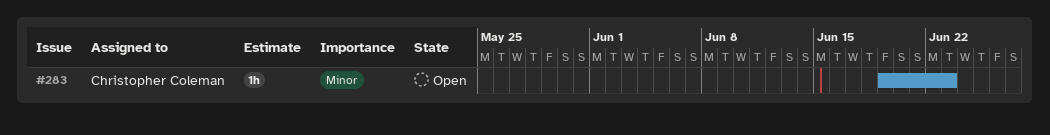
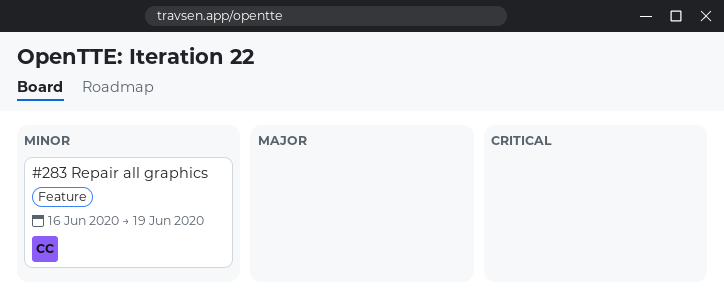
#283, start: Jun 19 -> Jun 16
#283, due: Jun 23 -> Jun 19

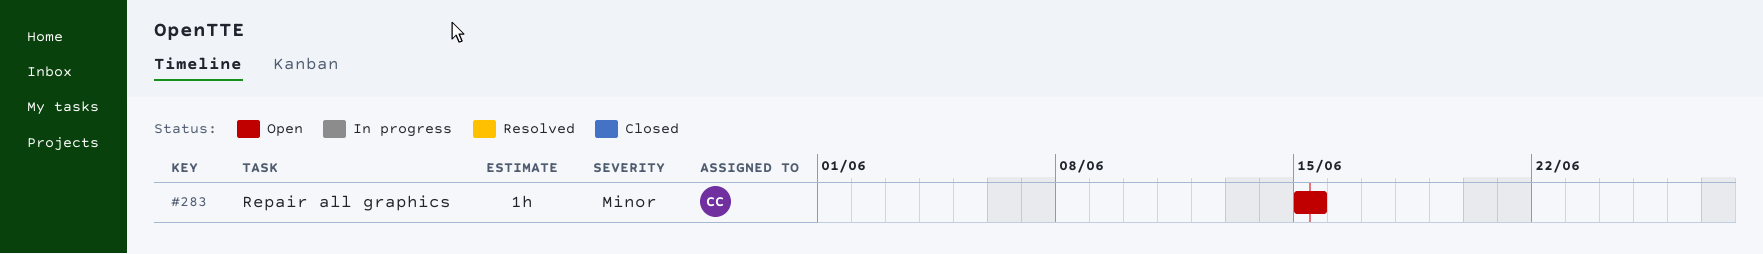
#283, start: Jun 16 -> Jun 15
#283, due: Jun 19 -> Jun 15

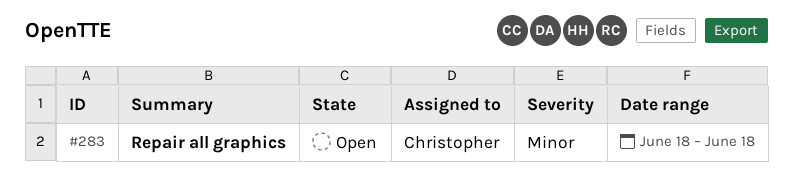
#283, start: Jun 15 -> Jun 18
#283, due: Jun 15 -> Jun 18

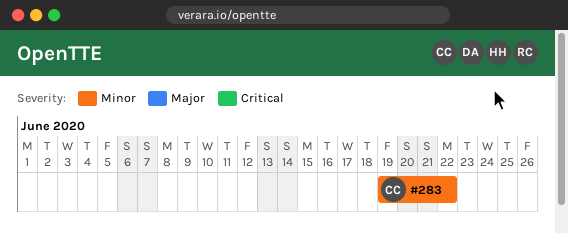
#283, start: Jun 18 -> Jun 19
#283, due: Jun 18 -> Jun 22

